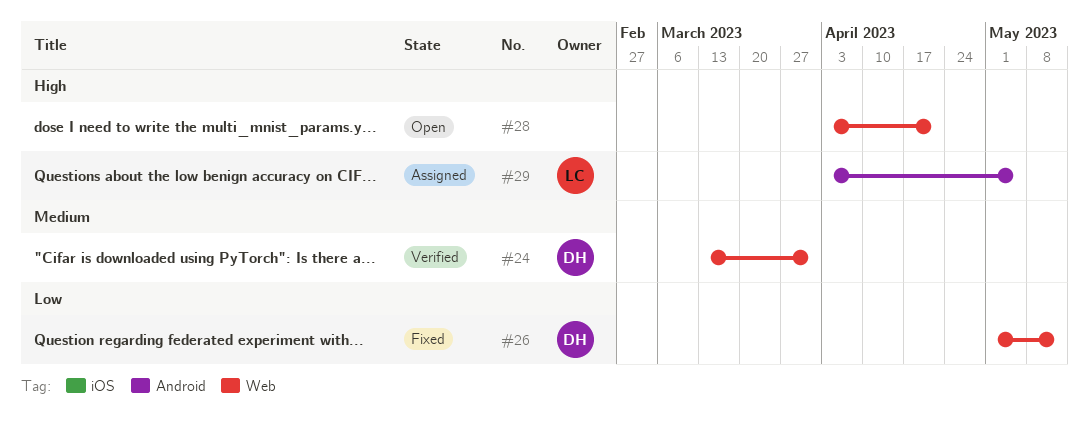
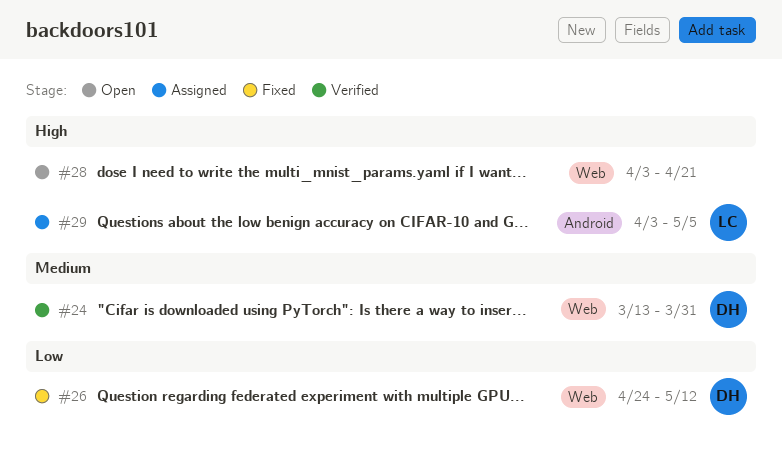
#26, start: May 1 -> Apr 24

